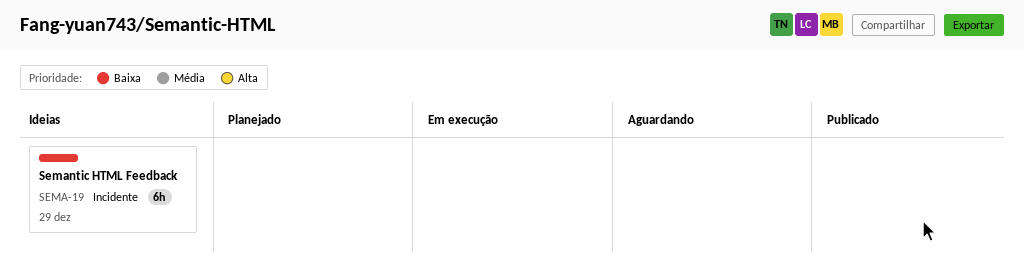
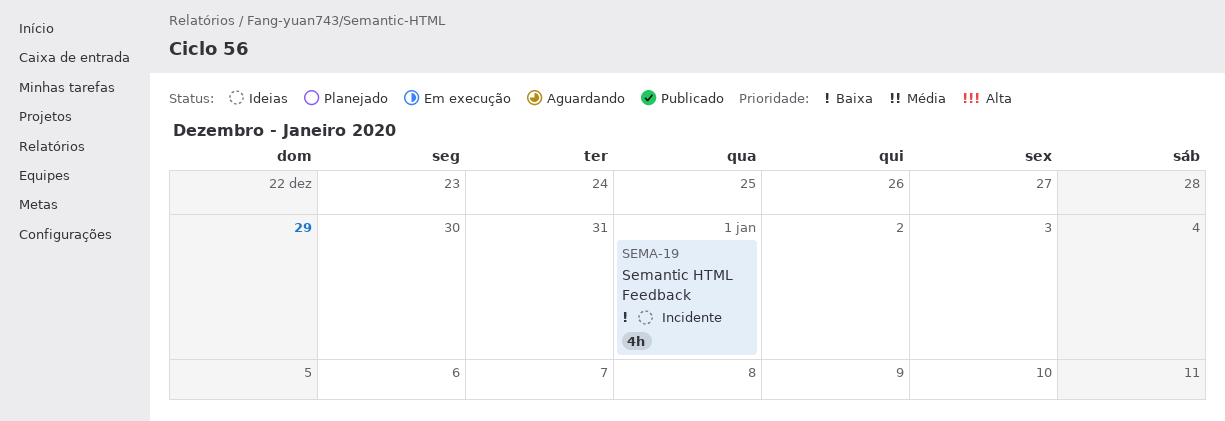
SEMA-19, estimate: 6h -> 4h
SEMA-19, due: Dec 29 -> Jan 1

